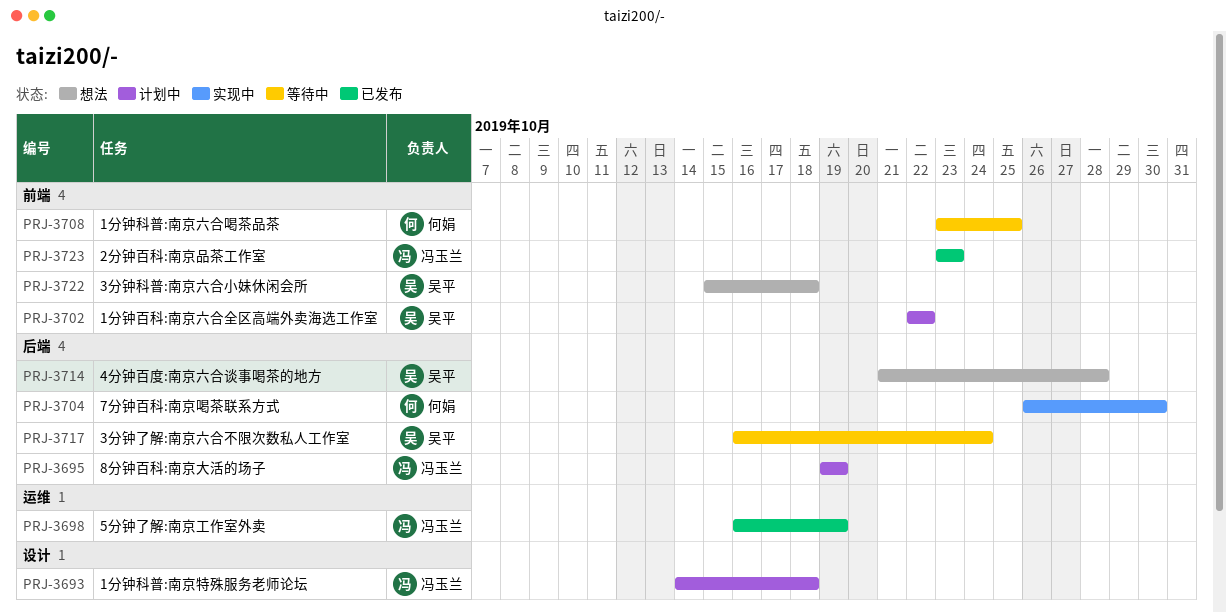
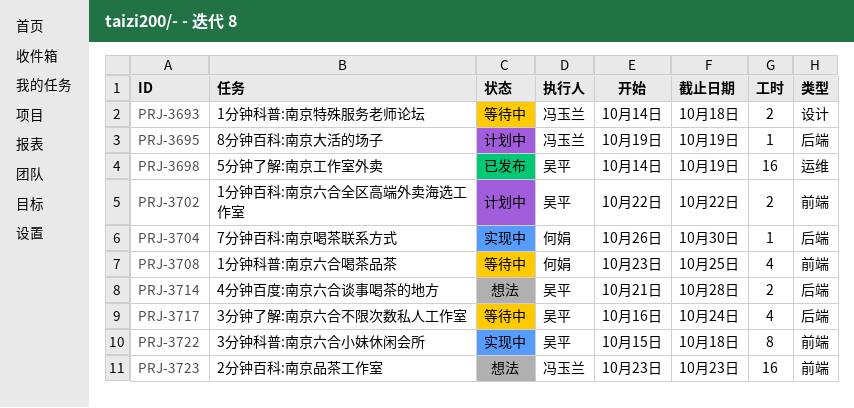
PRJ-3693, status: 计划中 -> 等待中
PRJ-3698, owner: 冯玉兰 -> 吴平
PRJ-3698, start: Oct 16 -> Oct 14
PRJ-3722, status: 想法 -> 实现中
PRJ-3723, status: 已发布 -> 想法

